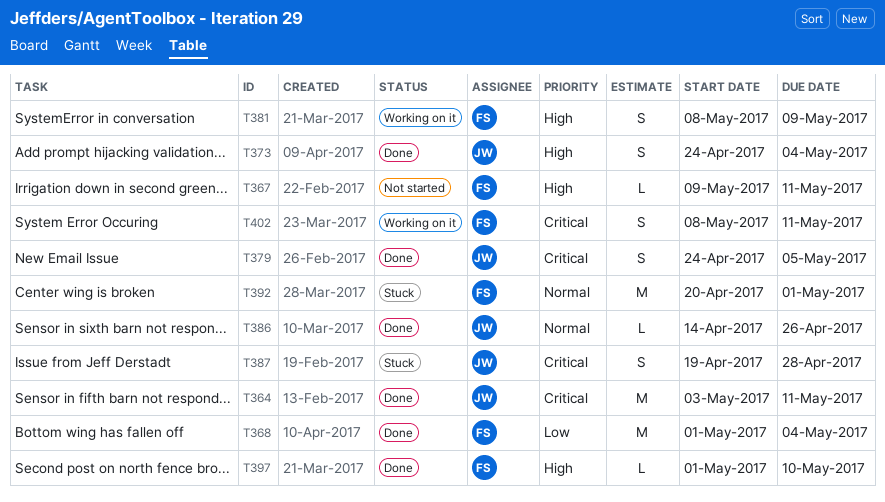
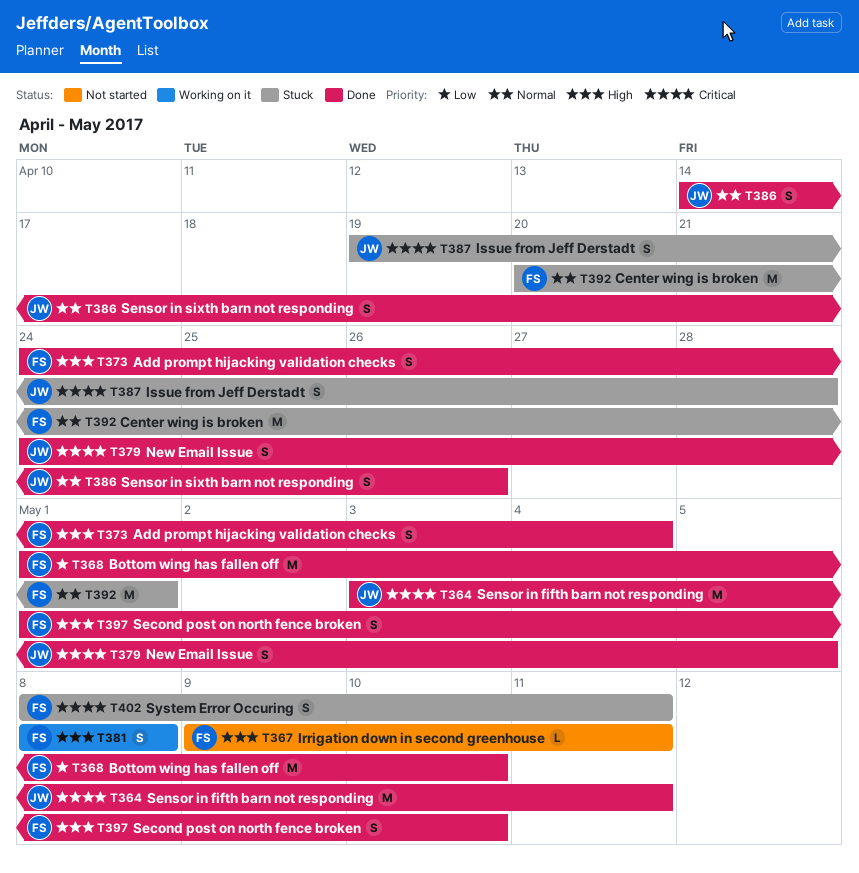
T368, due: May 4 -> May 10
T373, owner: JW -> FS
T381, due: May 9 -> May 8
T386, estimate: L -> S
T397, estimate: L -> S
T402, status: Working on it -> Stuck

